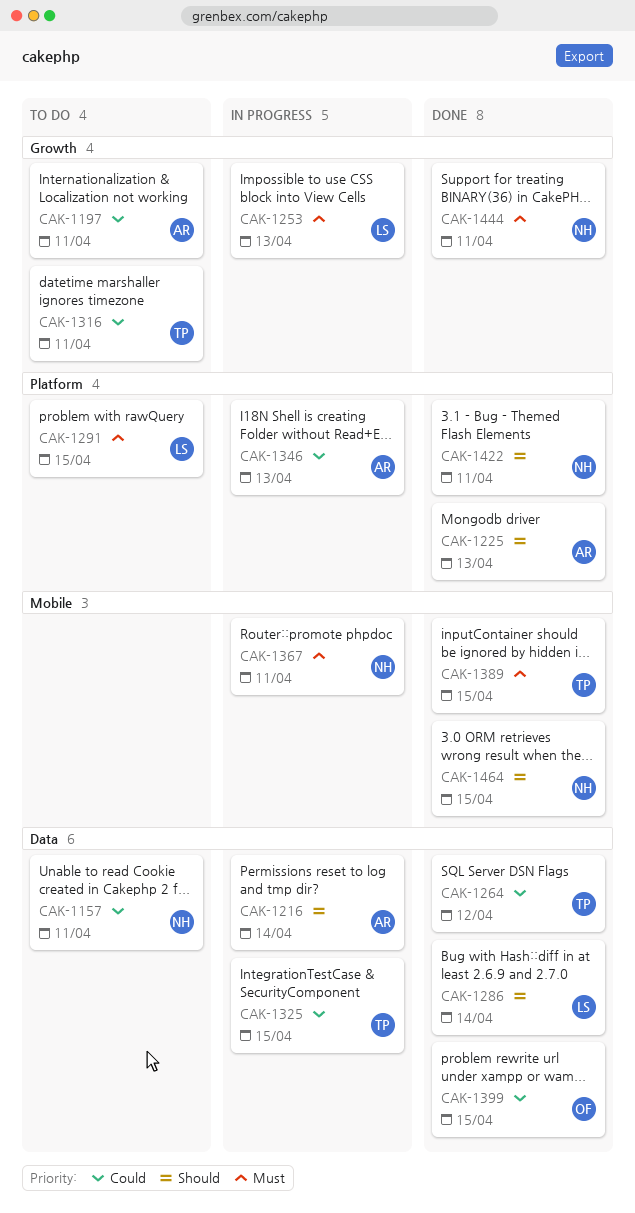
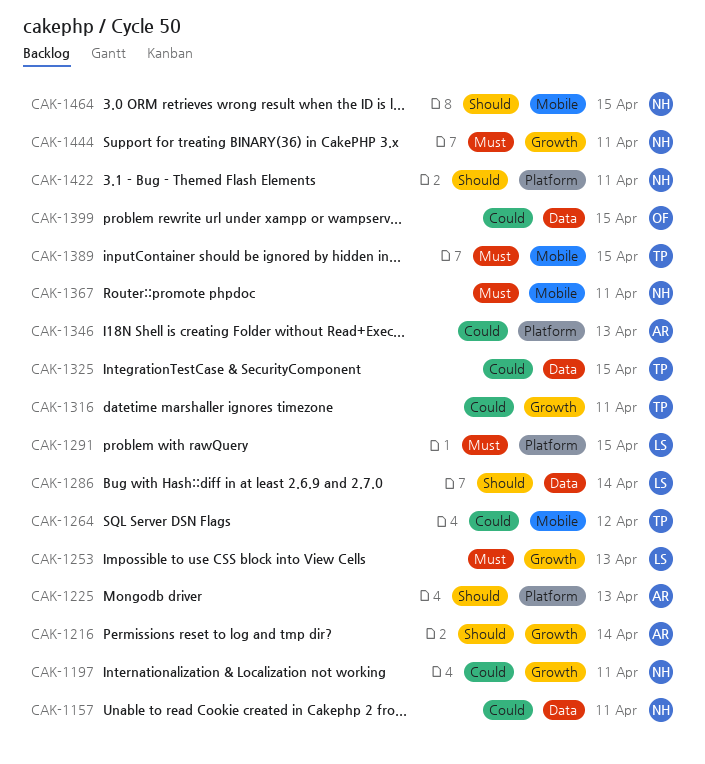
CAK-1197, owner: AR -> NH
CAK-1216, label: Data -> Growth
CAK-1264, label: Data -> Mobile

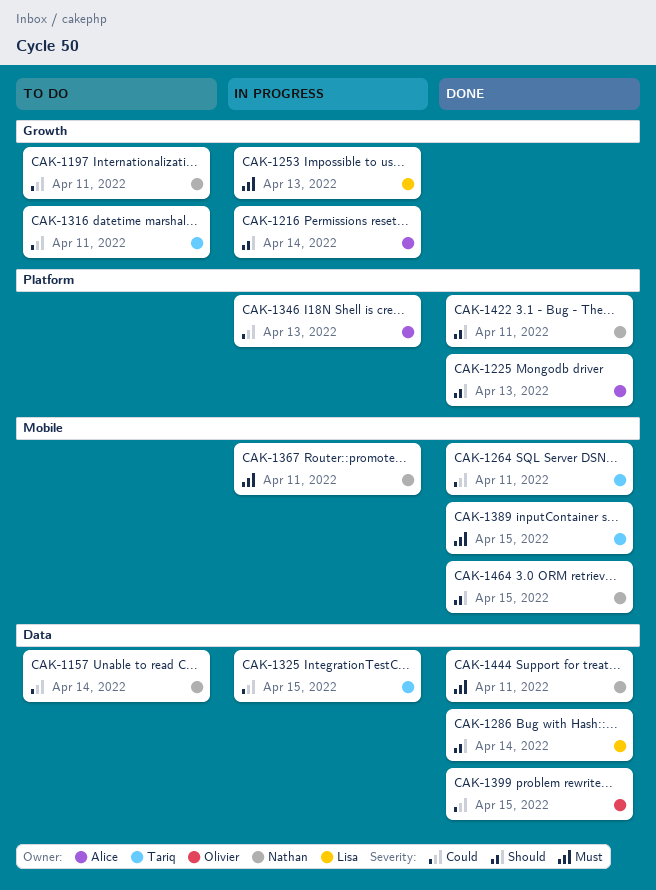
CAK-1157, due: Apr 11 -> Apr 14
CAK-1264, due: Apr 12 -> Apr 11
CAK-1291: present -> none
CAK-1444, label: Growth -> Data

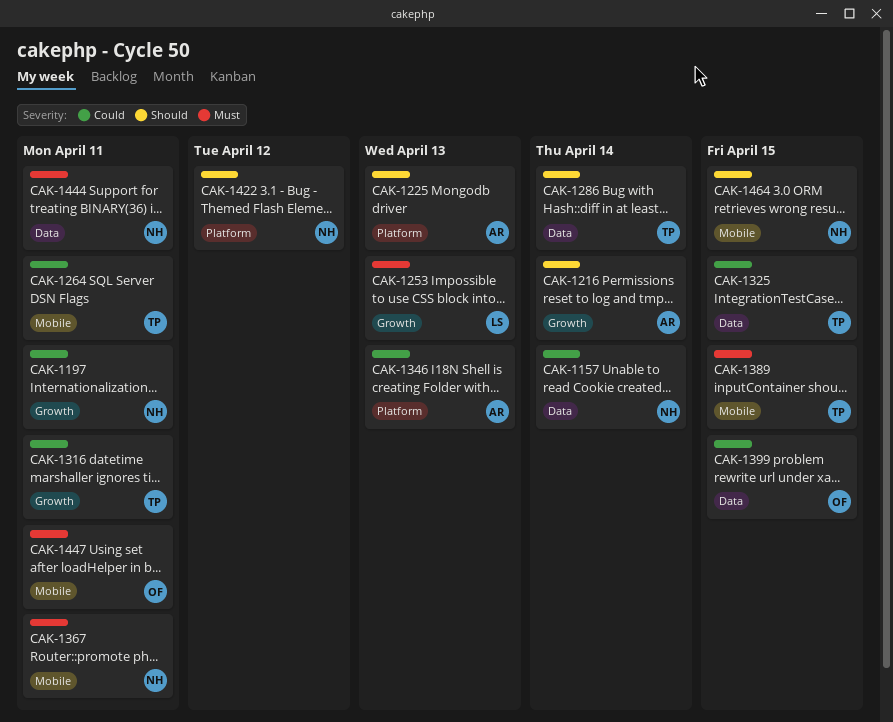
CAK-1286, owner: Lisa -> Tariq
CAK-1422, due: Apr 11 -> Apr 12
CAK-1447: none -> present

